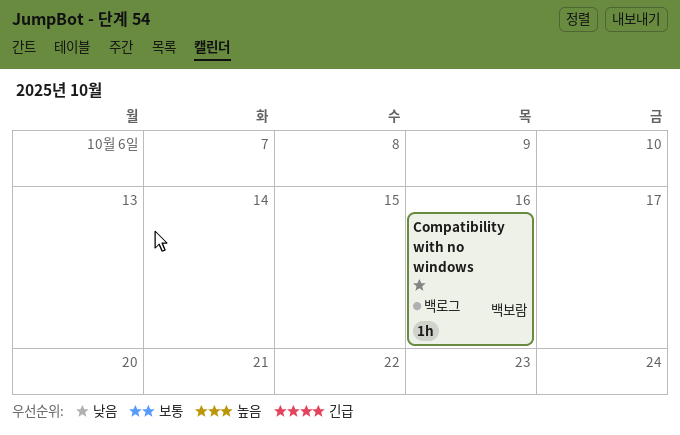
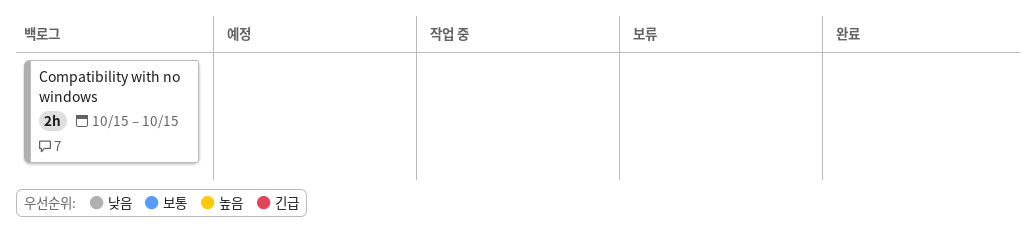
Compatibility with no windows, estimate: 1h -> 2h
Compatibility with no windows, due: Oct 16 -> Oct 15

